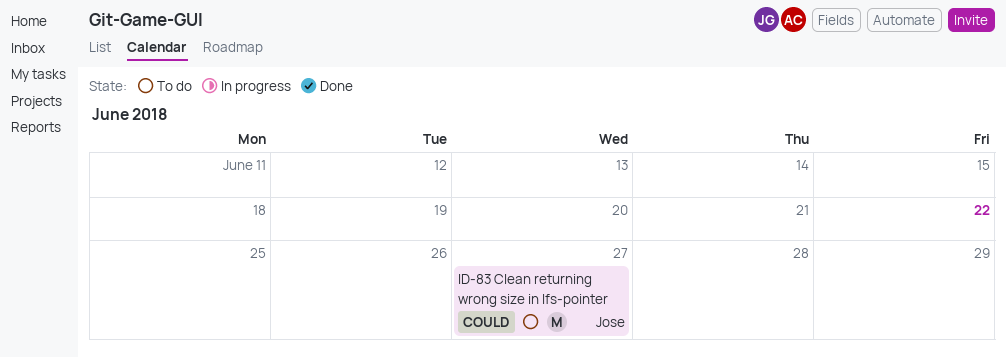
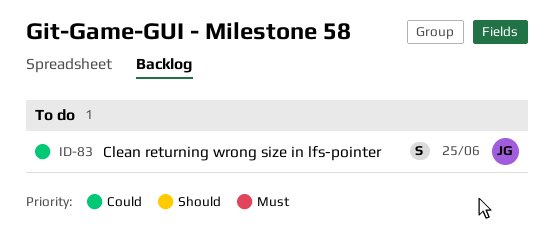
ID-83, estimate: M -> S
ID-83, due: Jun 27 -> Jun 25

